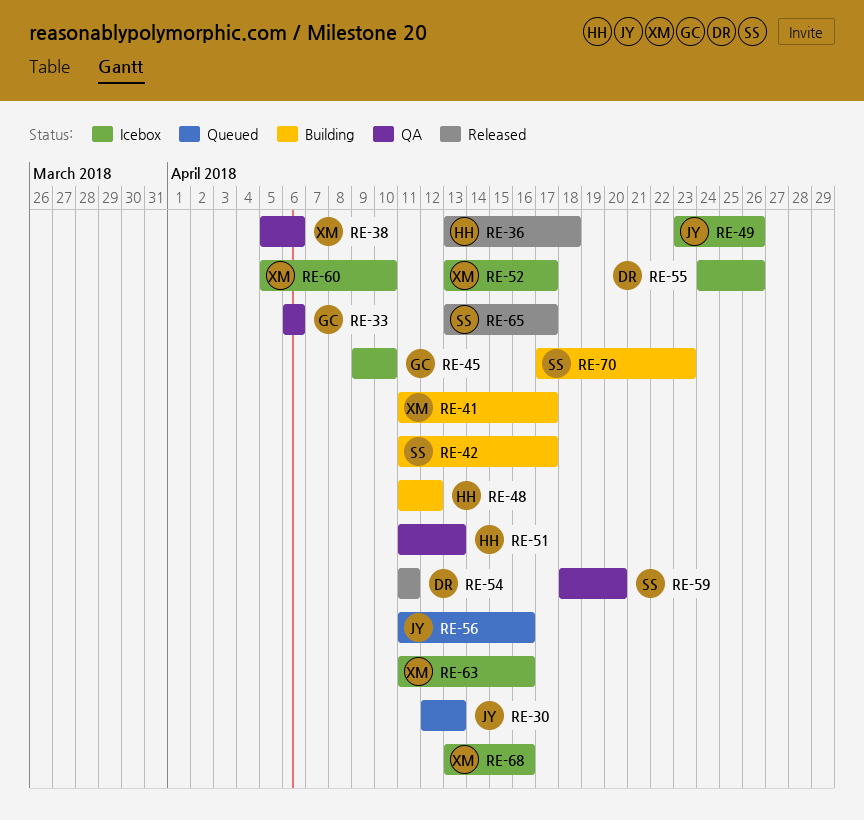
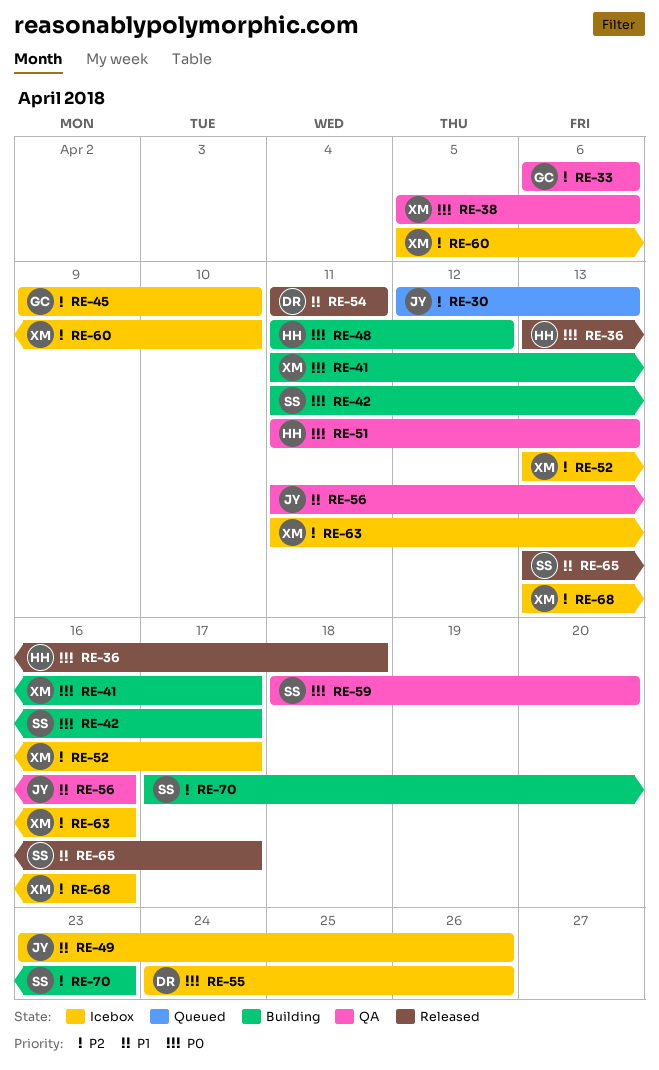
RE-56, status: Queued -> QA

